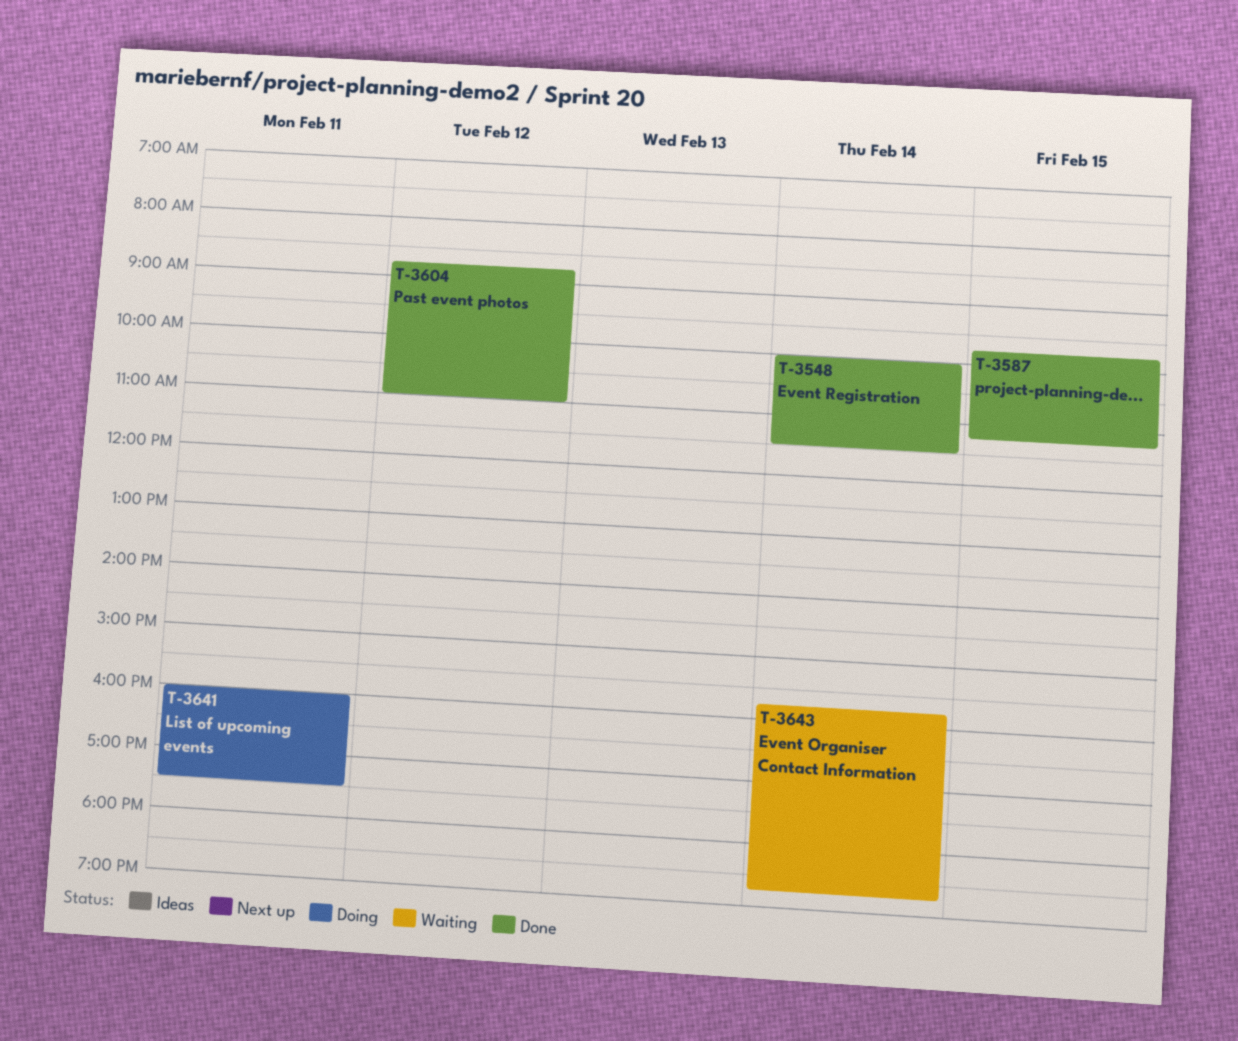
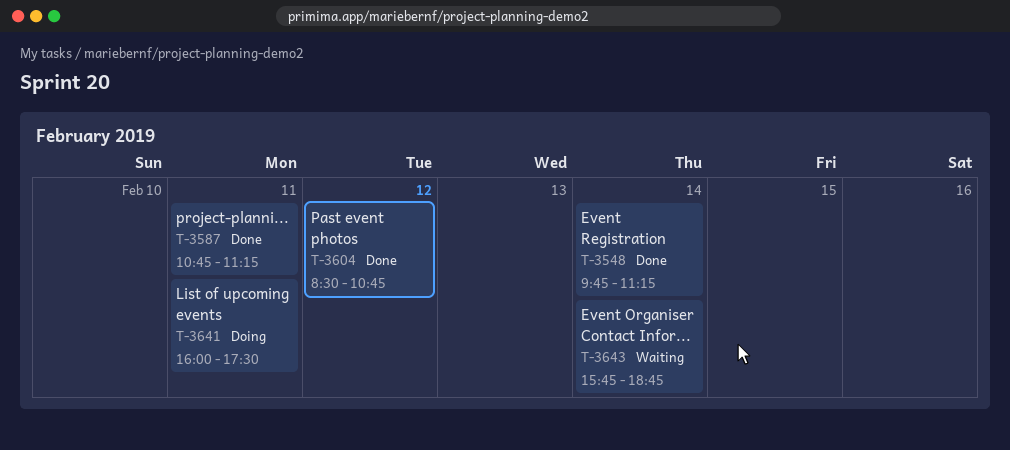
T-3548, begins: 10:00 -> 09:45
T-3548, ends: 11:30 -> 11:15
T-3587, day: Feb 15 -> Feb 11
T-3587, begins: 09:45 -> 10:45
T-3604, begins: 08:45 -> 08:30
T-3604, ends: 11:00 -> 10:45

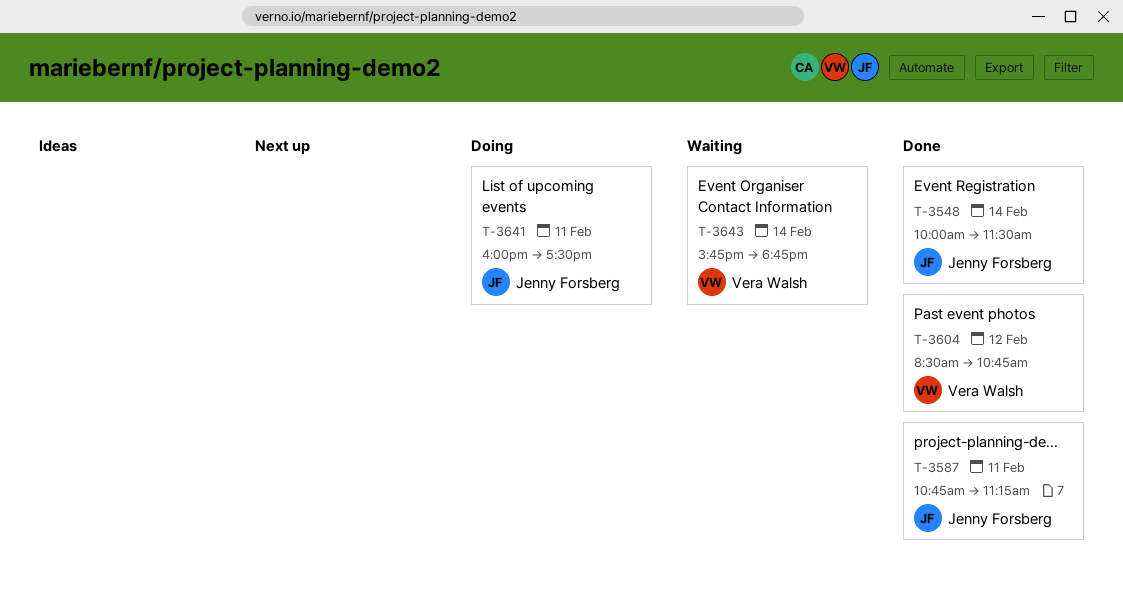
T-3548, begins: 09:45 -> 10:00
T-3548, ends: 11:15 -> 11:30

